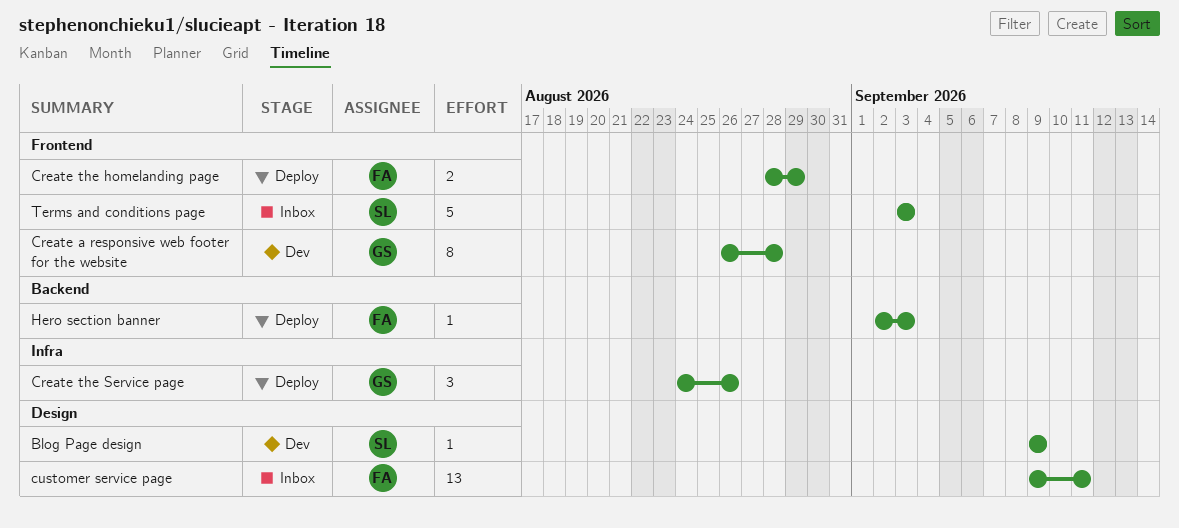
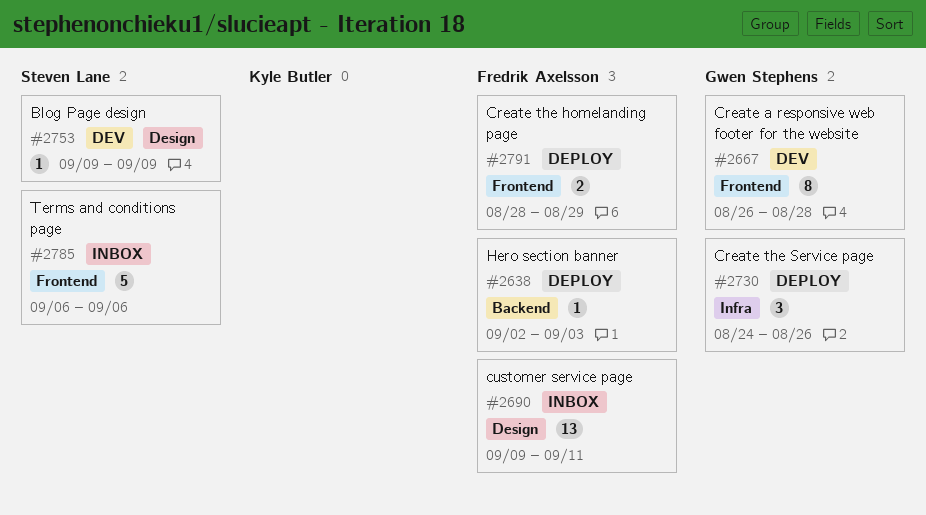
Terms and conditions page, start: Sep 3 -> Sep 6
Terms and conditions page, due: Sep 3 -> Sep 6

